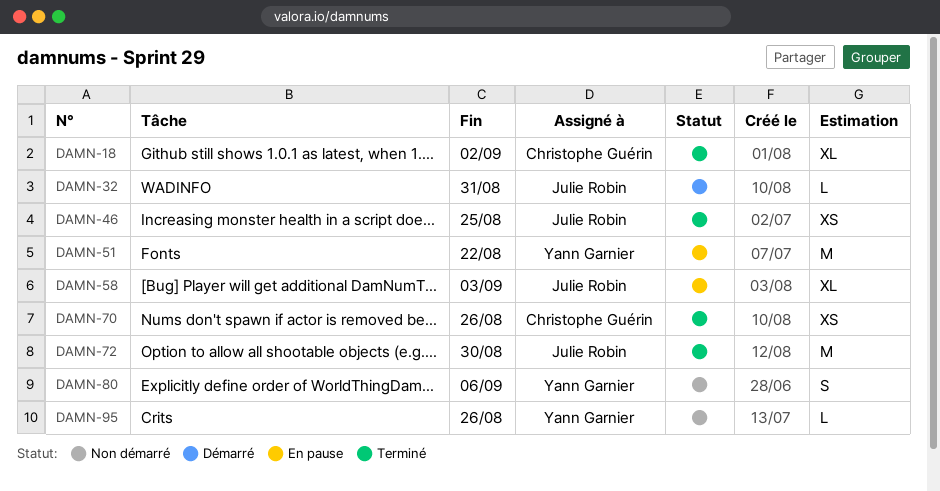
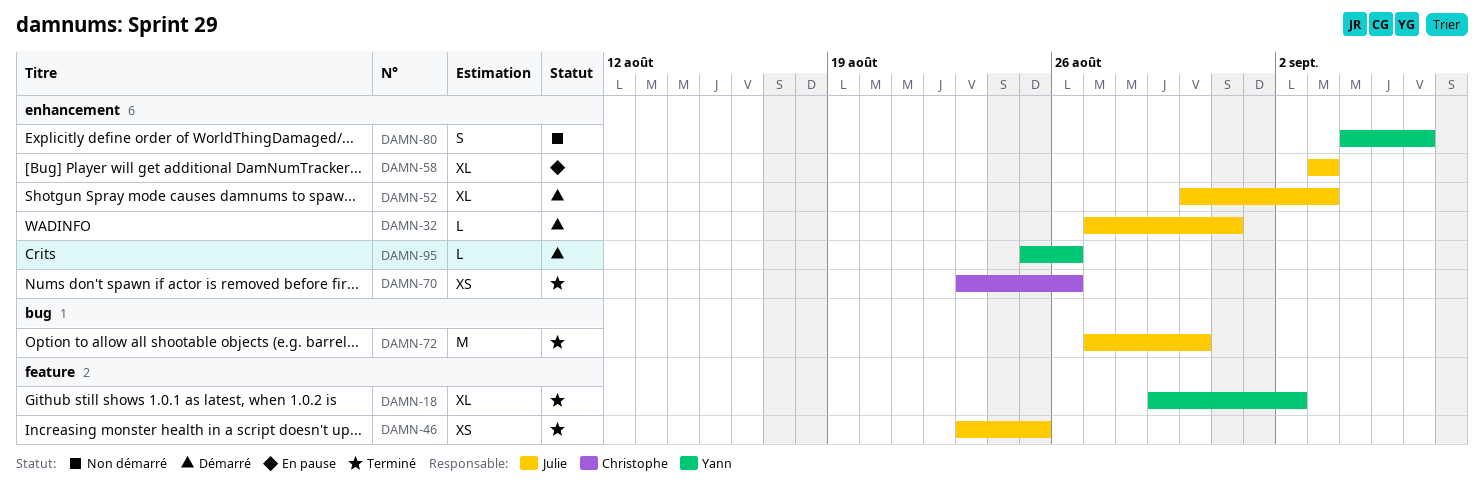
DAMN-18, owner: Christophe Guérin -> Yann Garnier
DAMN-51: present -> none
DAMN-52: none -> present
DAMN-95, status: Non démarré -> Démarré

